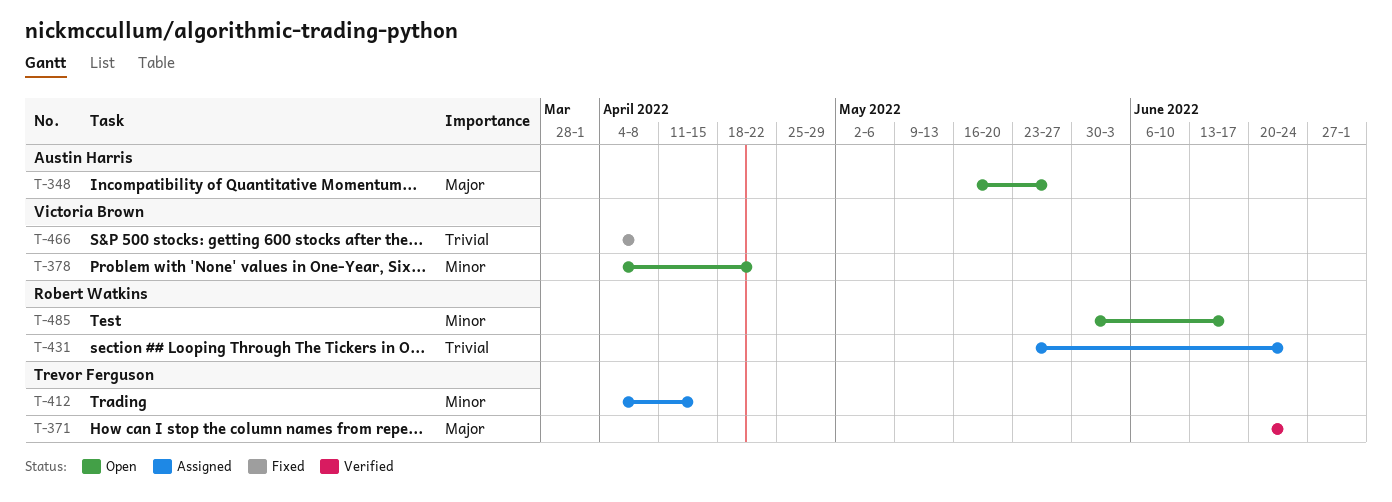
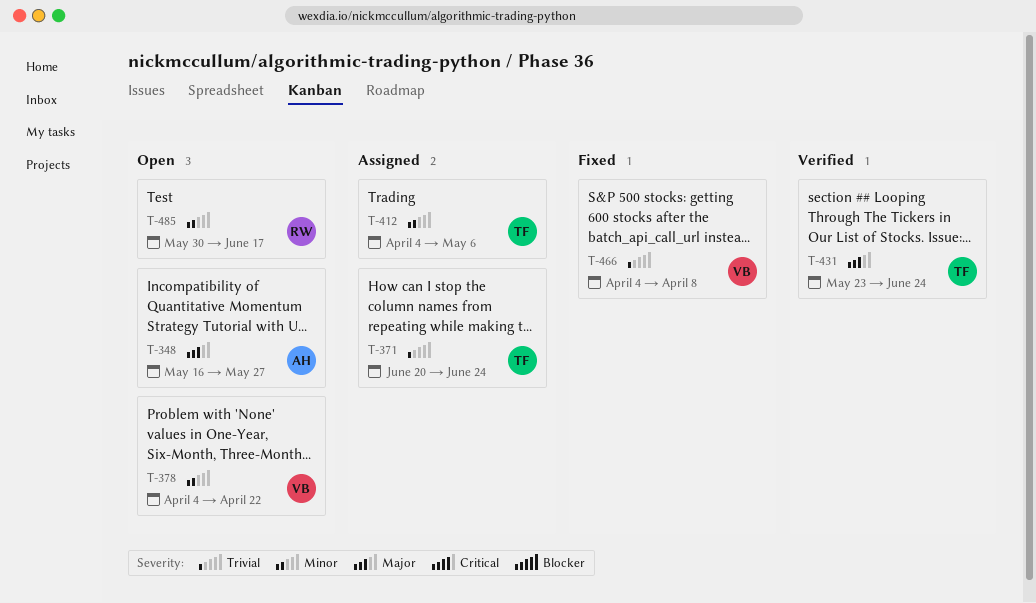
T-371, status: Verified -> Assigned
T-371, priority: Major -> Trivial
T-412, due: Apr 15 -> May 6
T-431, status: Assigned -> Verified
T-431, owner: Robert Watkins -> Trevor Ferguson
T-431, priority: Trivial -> Major

